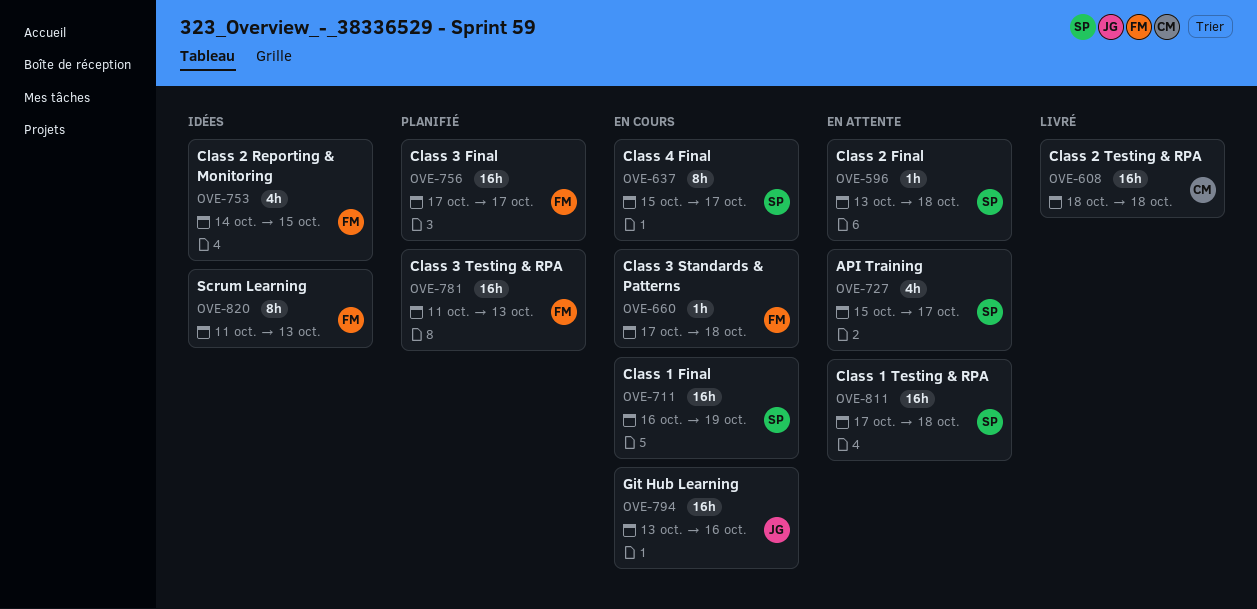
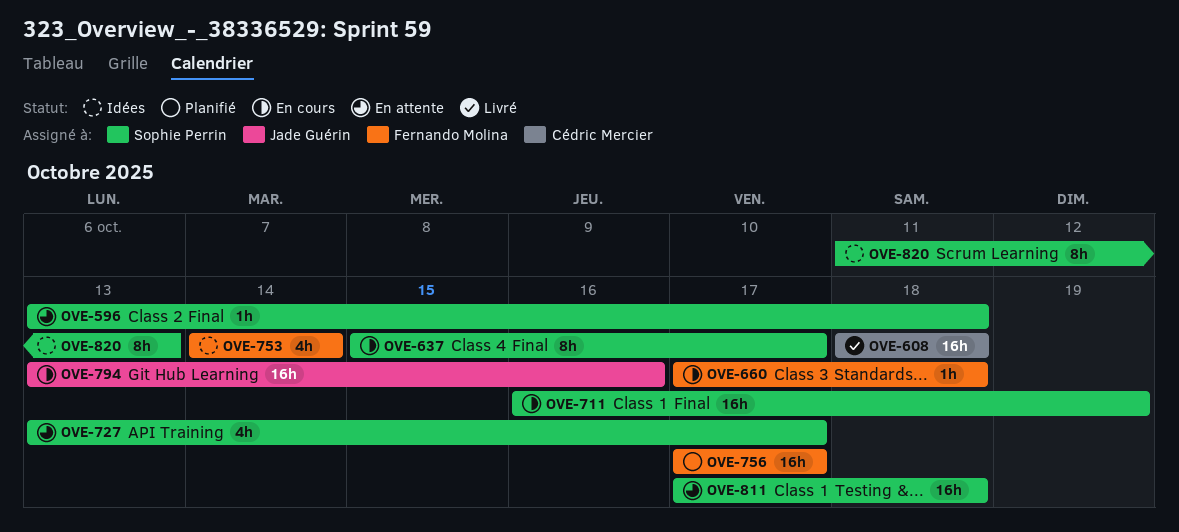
OVE-727, start: Oct 15 -> Oct 13
OVE-753, due: Oct 15 -> Oct 14
OVE-781: present -> none
OVE-820, owner: Fernando Molina -> Sophie Perrin

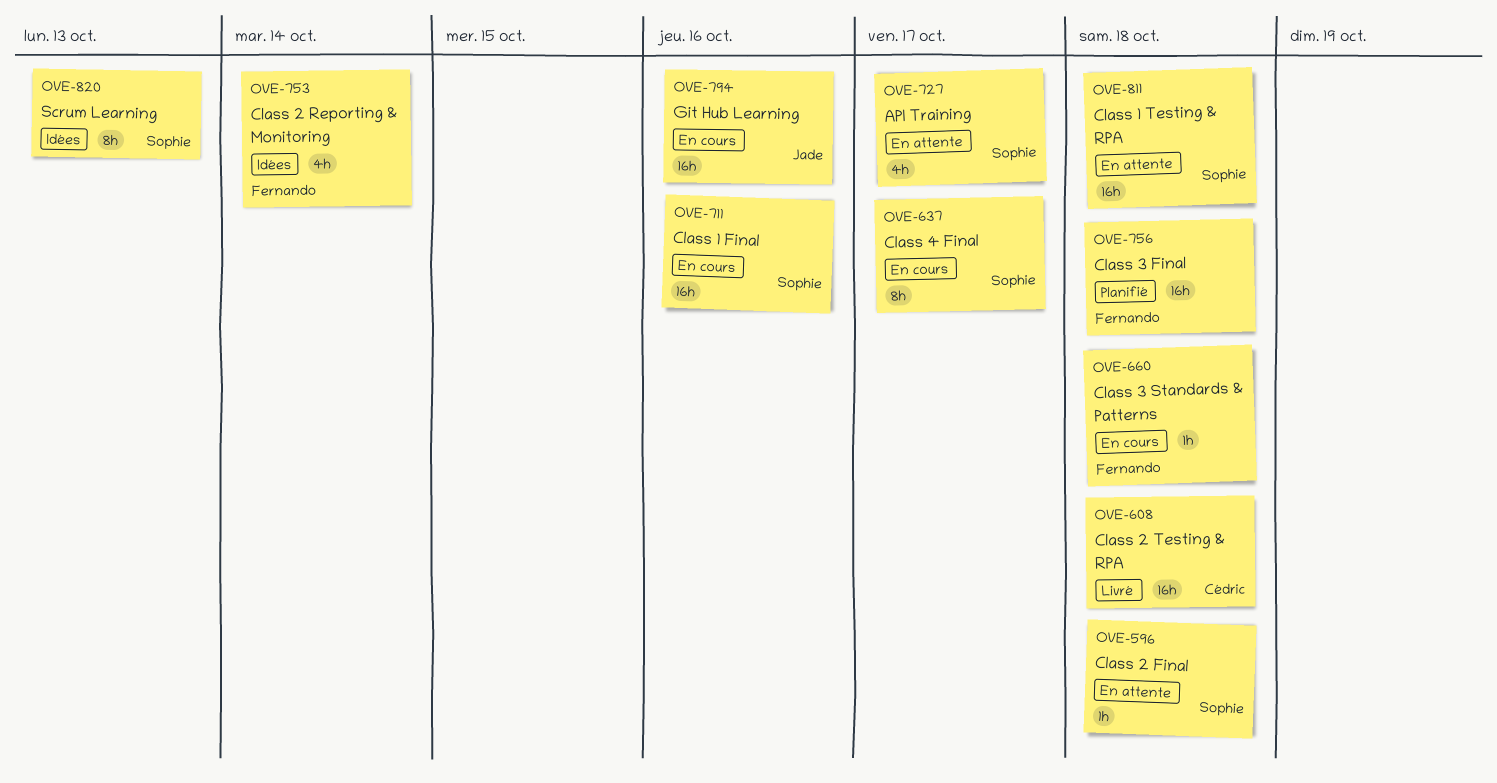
OVE-711, due: Oct 19 -> Oct 16
OVE-756, due: Oct 17 -> Oct 18

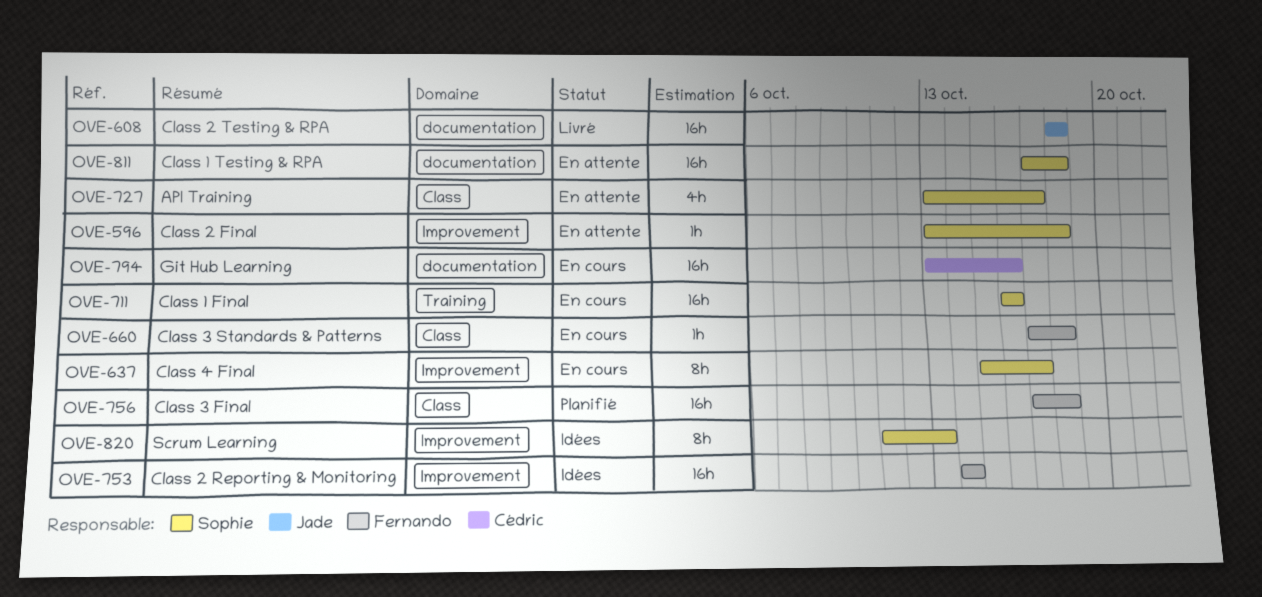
OVE-608, owner: Cédric -> Jade
OVE-753, estimate: 4h -> 16h
OVE-794, owner: Jade -> Cédric

